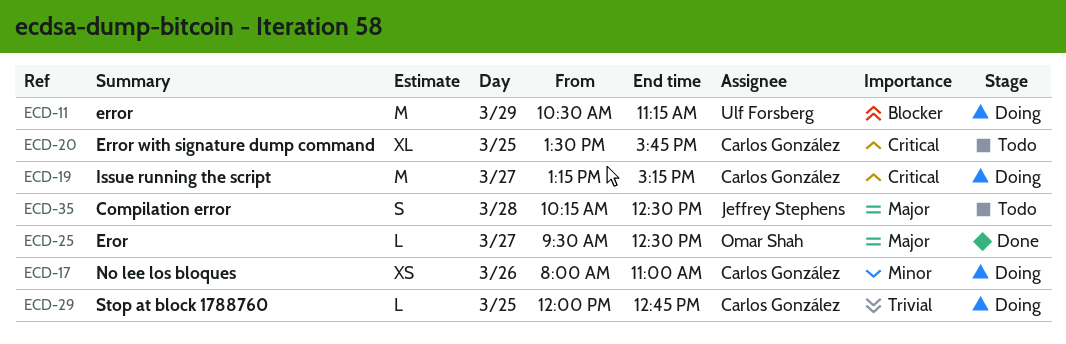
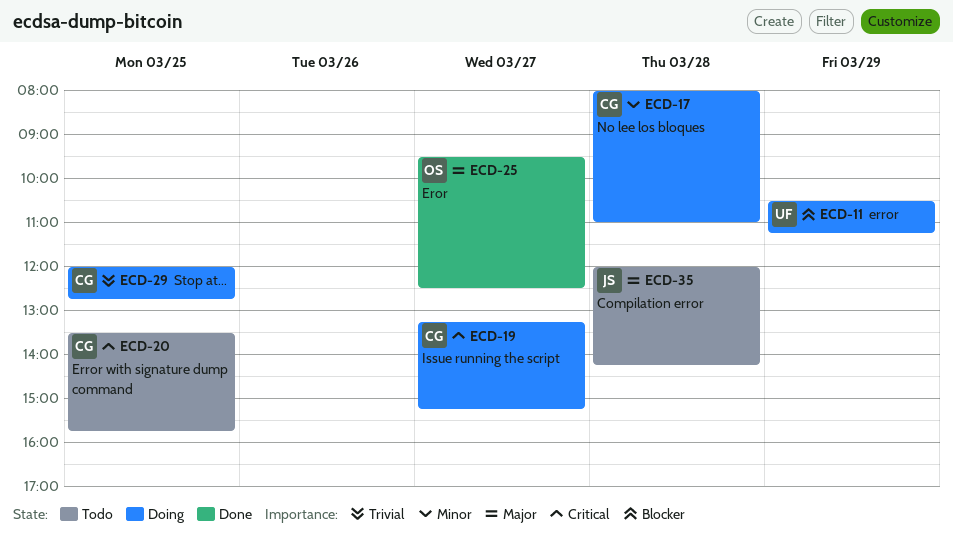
ECD-17, day: Mar 26 -> Mar 28
ECD-35, begins: 10:15 -> 12:00
ECD-35, ends: 12:30 -> 14:15

